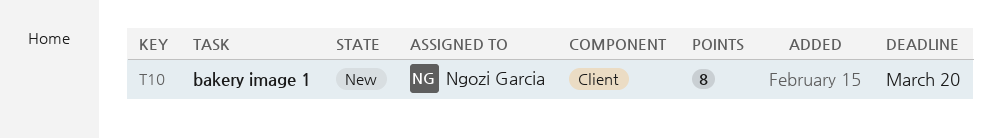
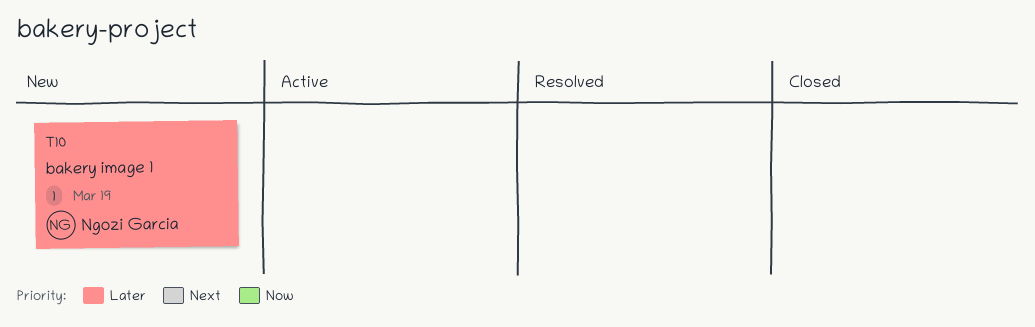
T10, estimate: 8 -> 1
T10, due: Mar 20 -> Mar 19

